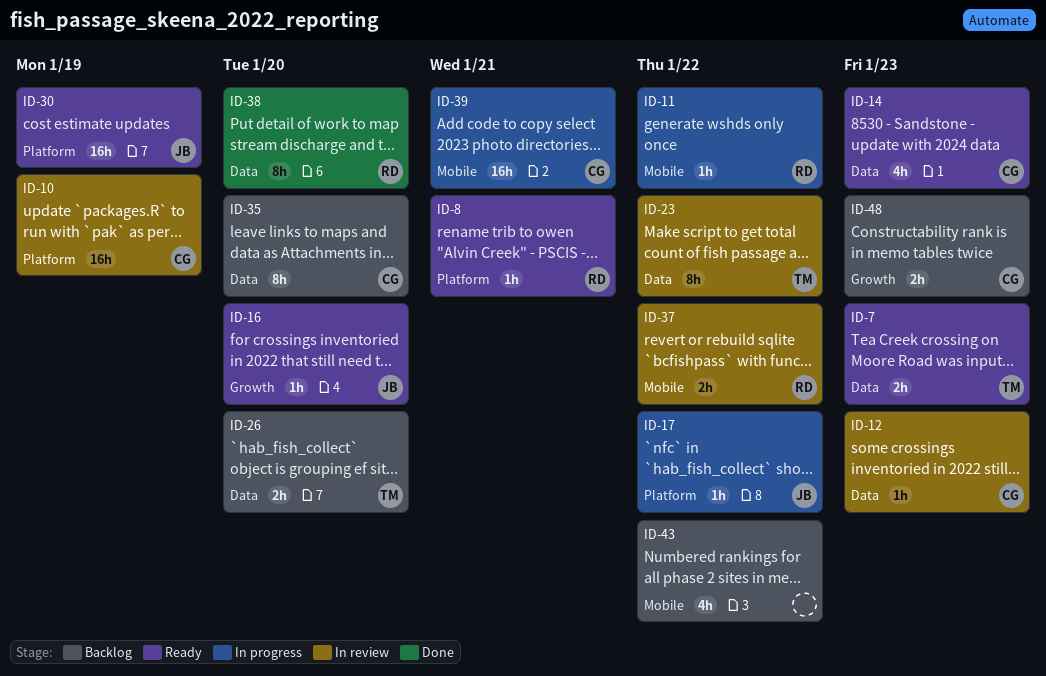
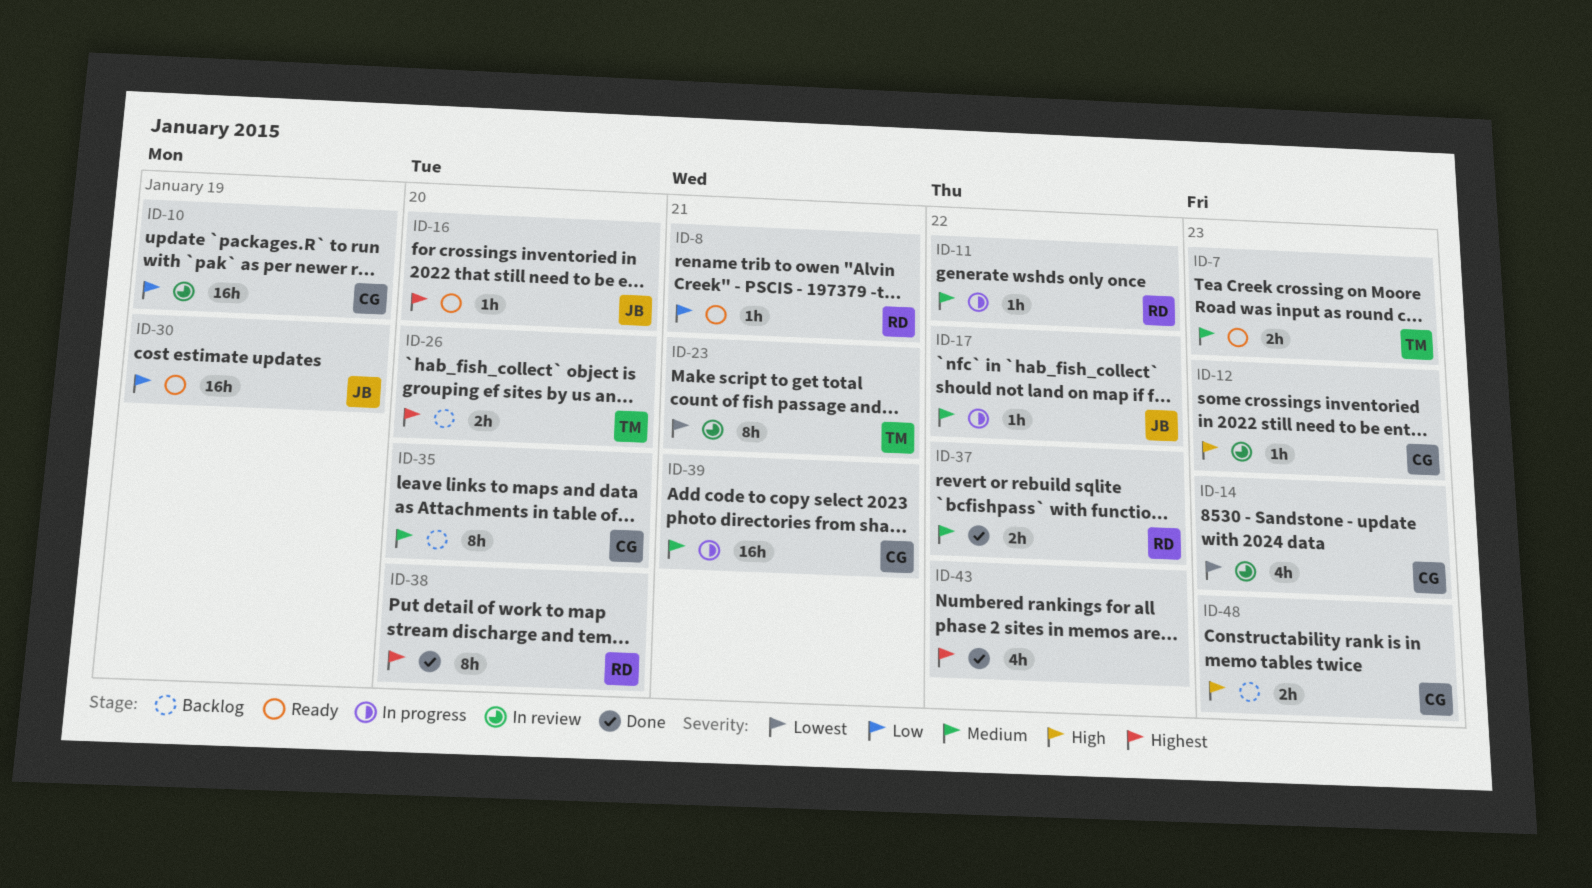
ID-14, status: Ready -> In review
ID-23, due: Jan 22 -> Jan 21
ID-37, status: In review -> Done
ID-43, status: Backlog -> Done

